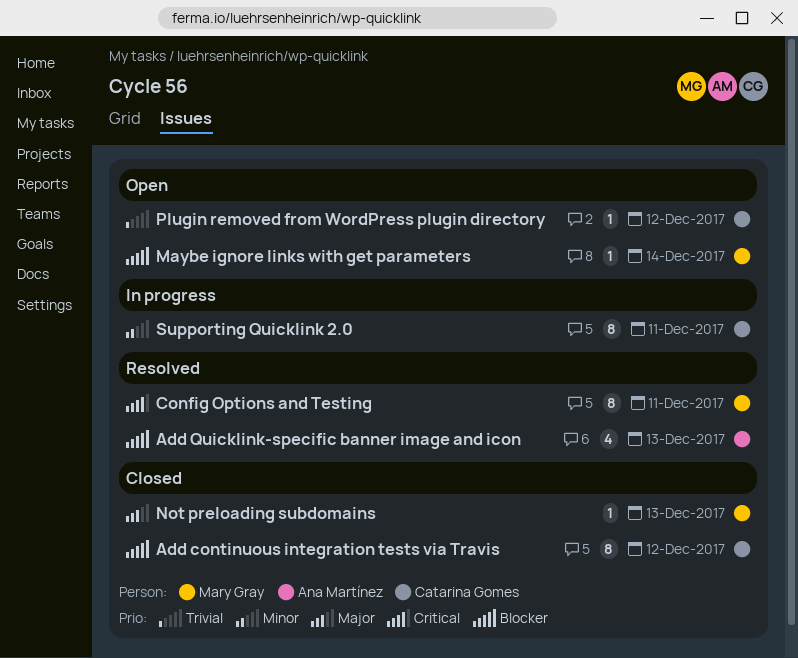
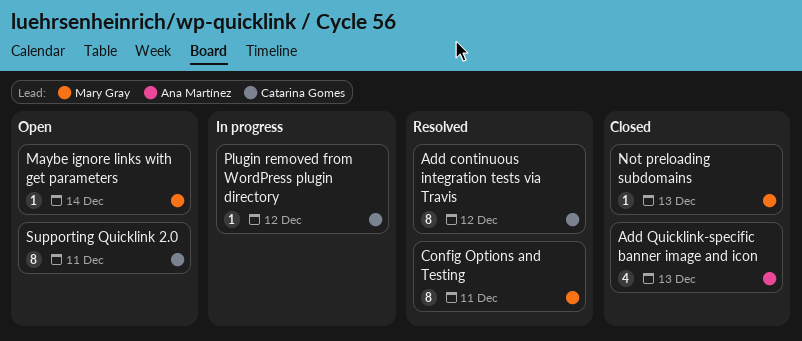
Add continuous integration tests via Travis, status: Closed -> Resolved
Add Quicklink-specific banner image and icon, status: Resolved -> Closed
Plugin removed from WordPress plugin directory, status: Open -> In progress
Supporting Quicklink 2.0, status: In progress -> Open

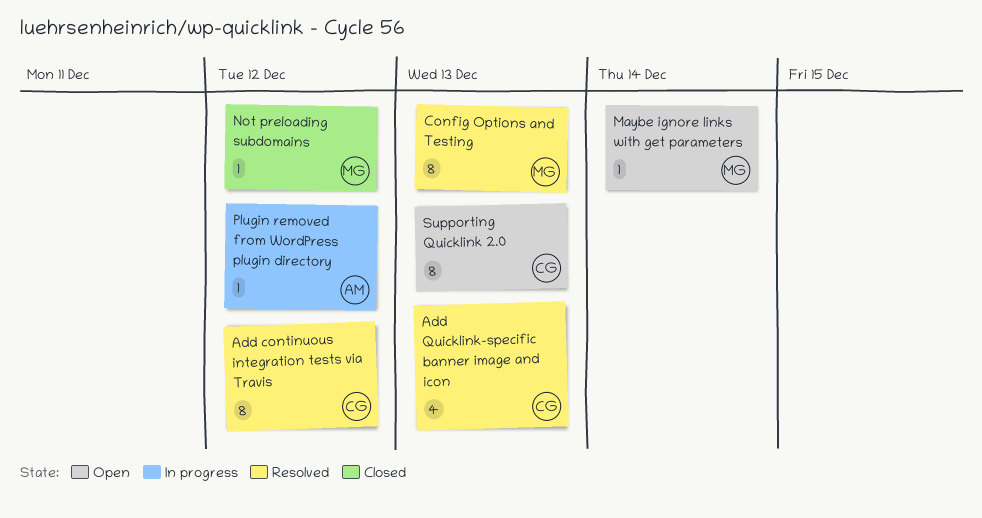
Add Quicklink-specific banner image and icon, status: Closed -> Resolved
Add Quicklink-specific banner image and icon, owner: Ana Martínez -> Catarina Gomes
Config Options and Testing, due: Dec 11 -> Dec 13
Not preloading subdomains, due: Dec 13 -> Dec 12
Plugin removed from WordPress plugin directory, owner: Catarina Gomes -> Ana Martínez
Supporting Quicklink 2.0, due: Dec 11 -> Dec 13

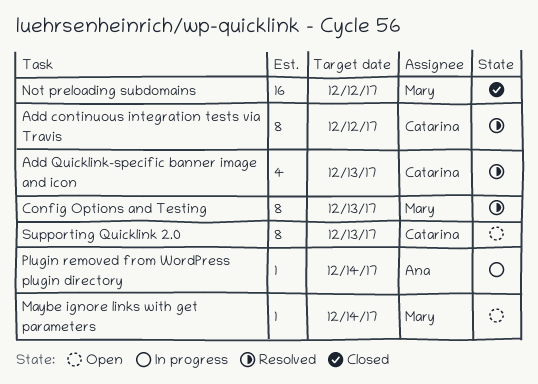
Not preloading subdomains, estimate: 1 -> 16
Plugin removed from WordPress plugin directory, due: Dec 12 -> Dec 14

